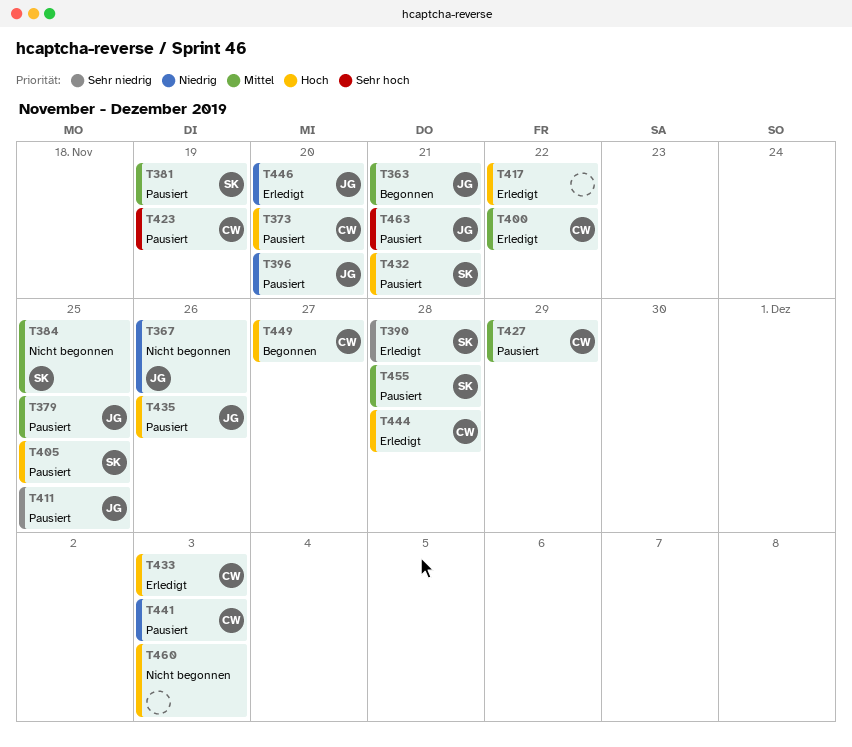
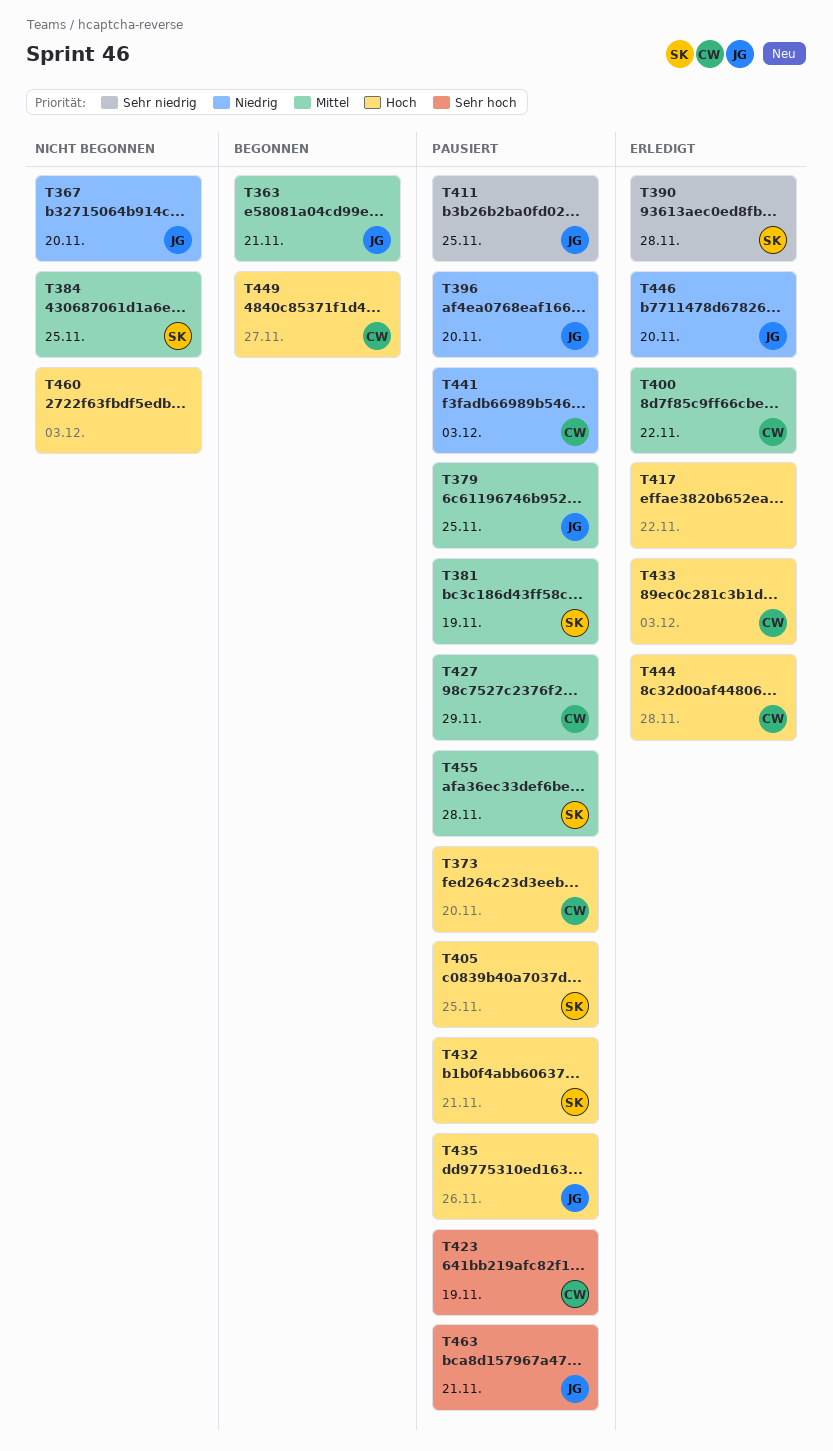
T367, due: Nov 26 -> Nov 20

